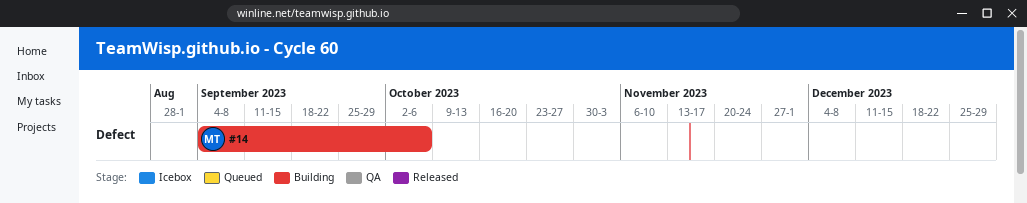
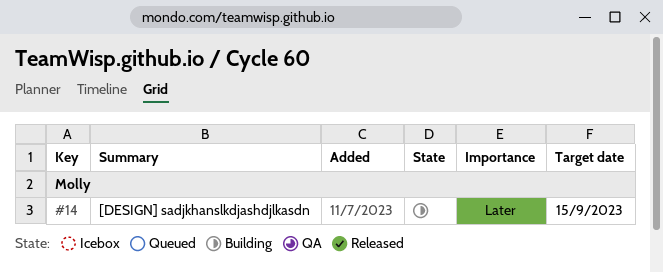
#14, due: Oct 6 -> Sep 15

